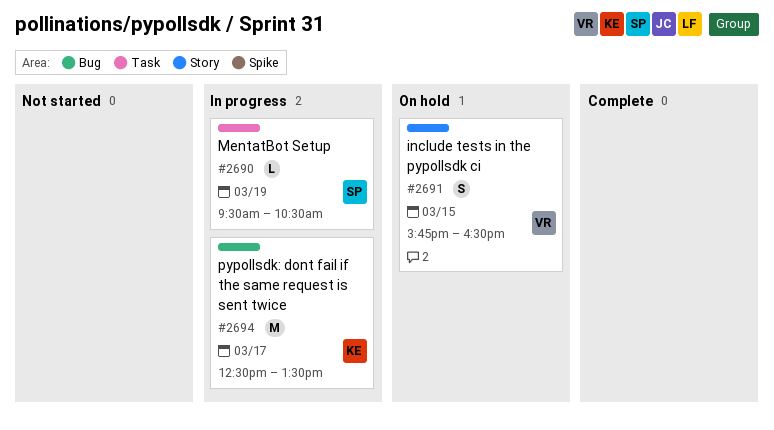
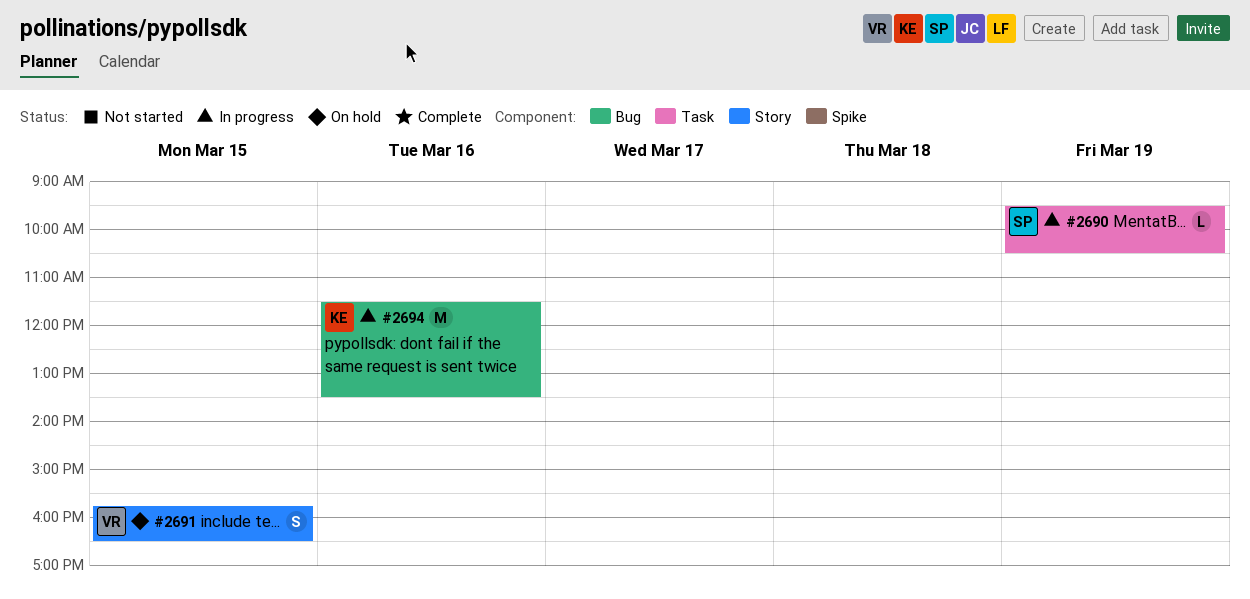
#2694, day: Mar 17 -> Mar 16
#2694, begins: 12:30 -> 11:30

